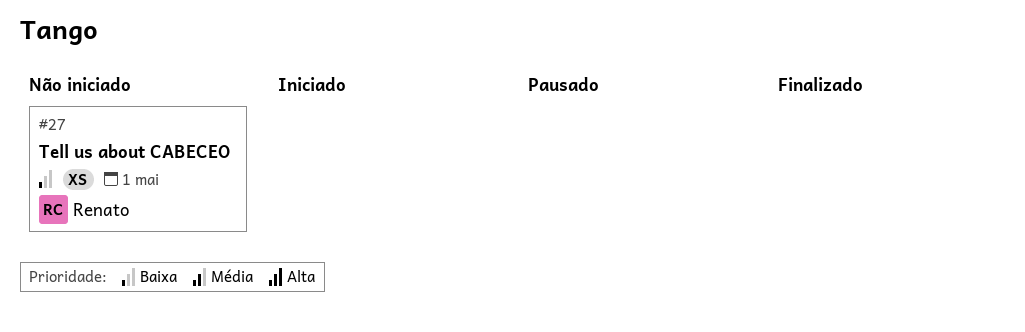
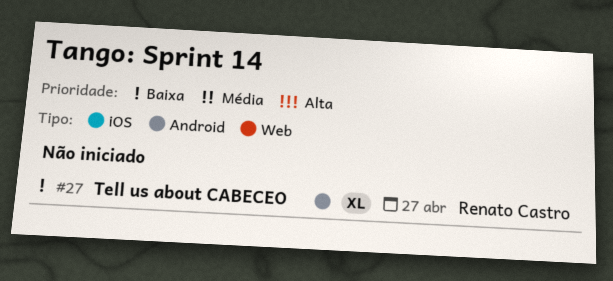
#27, estimate: XS -> XL
#27, due: May 1 -> Apr 27

